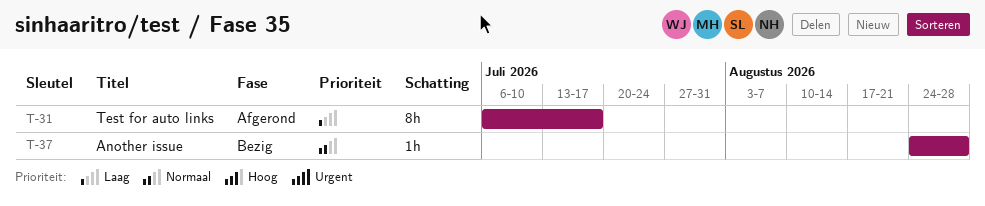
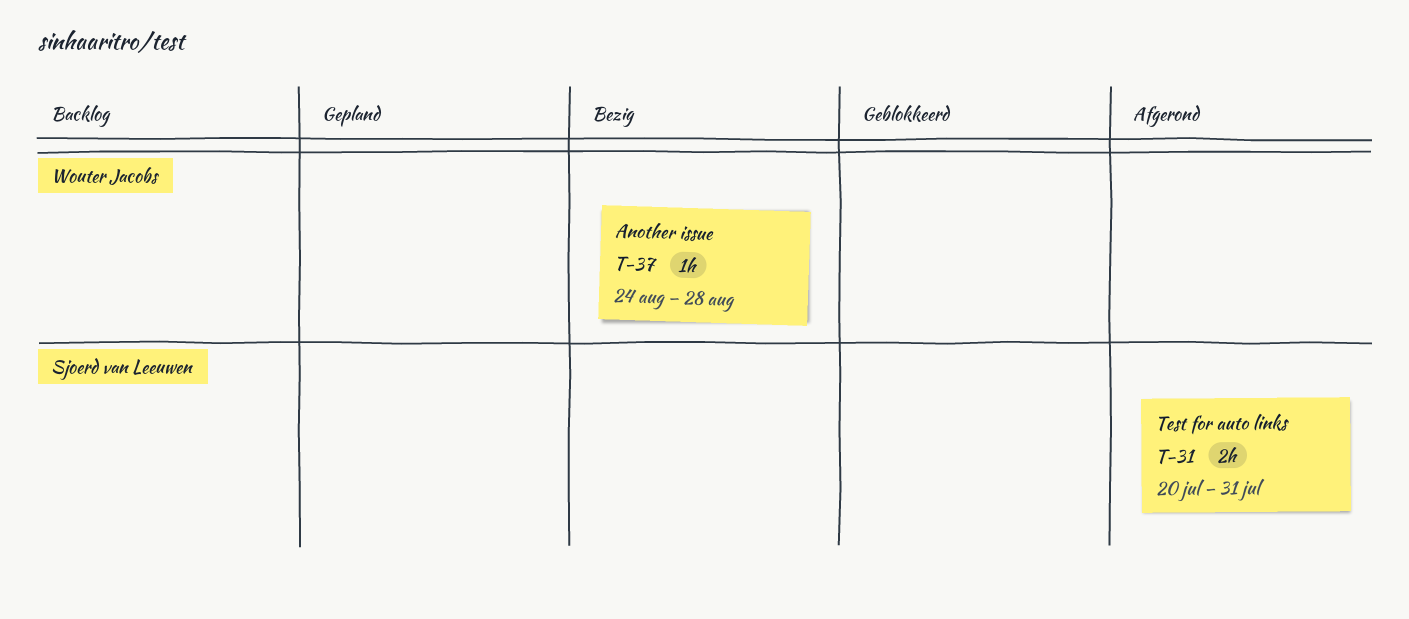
T-31, estimate: 8h -> 2h
T-31, start: Jul 6 -> Jul 20
T-31, due: Jul 17 -> Jul 31

